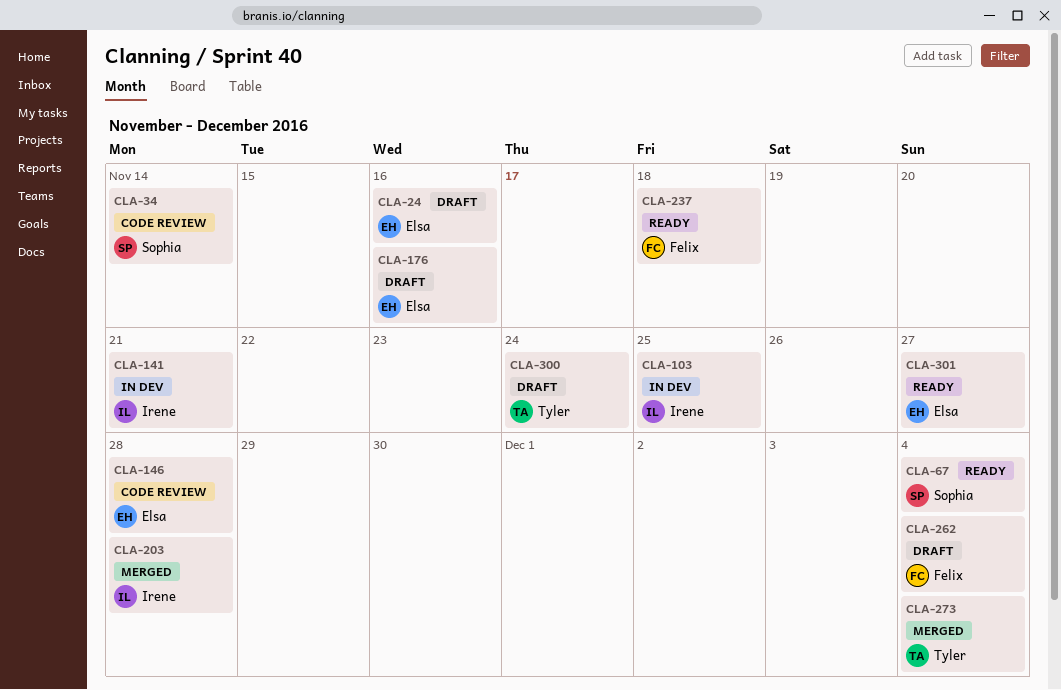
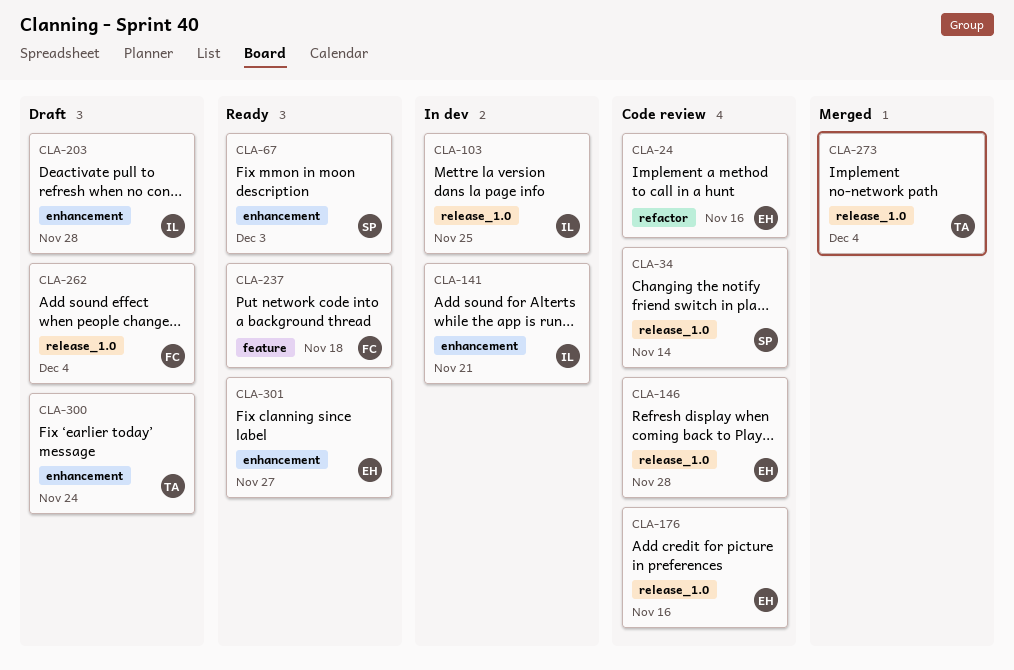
CLA-24, status: Draft -> Code review
CLA-67, due: Dec 4 -> Dec 3
CLA-176, status: Draft -> Code review
CLA-203, status: Merged -> Draft

